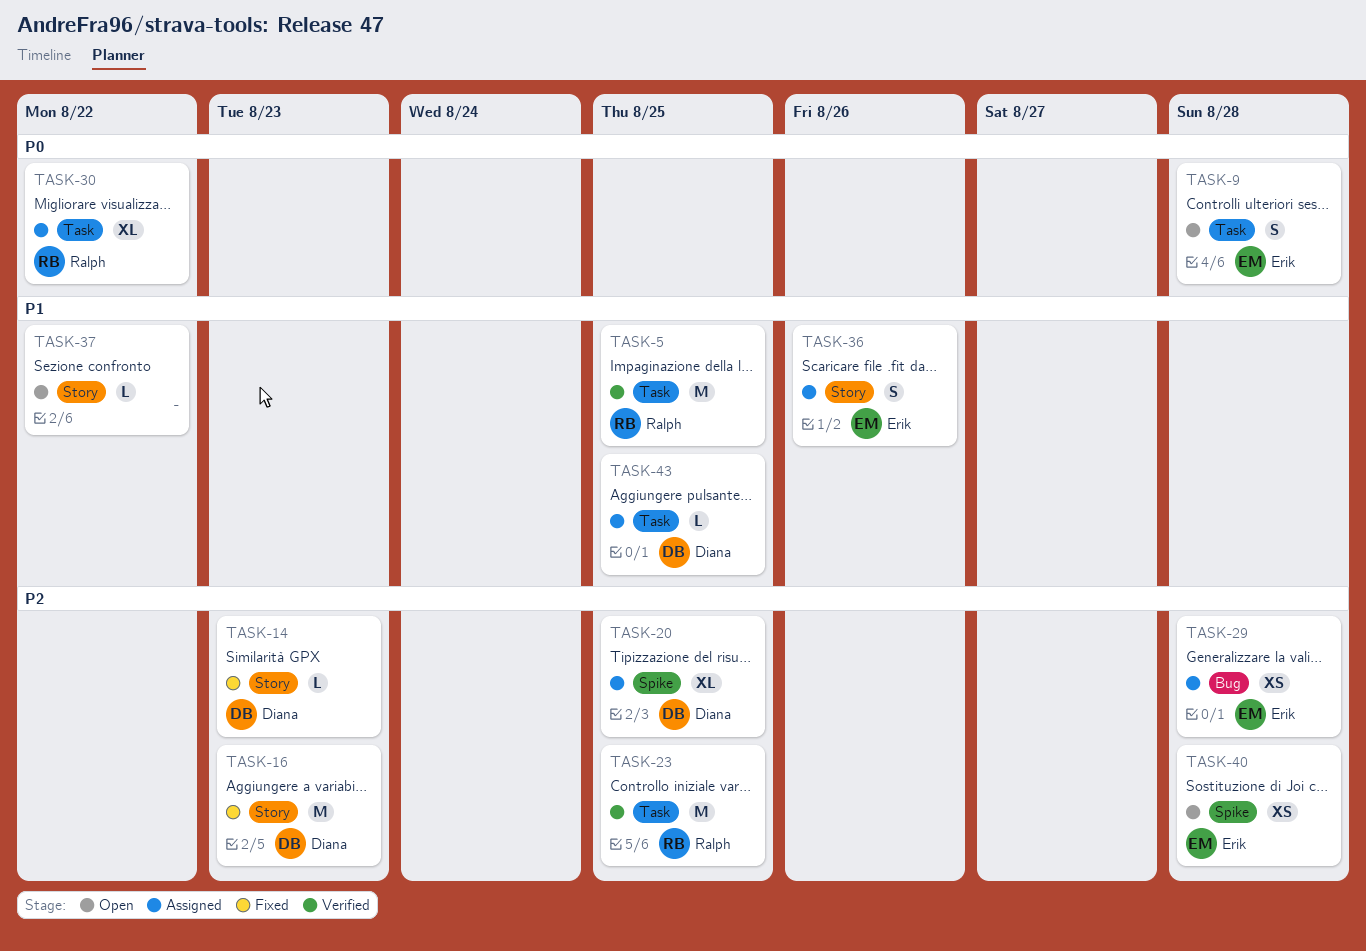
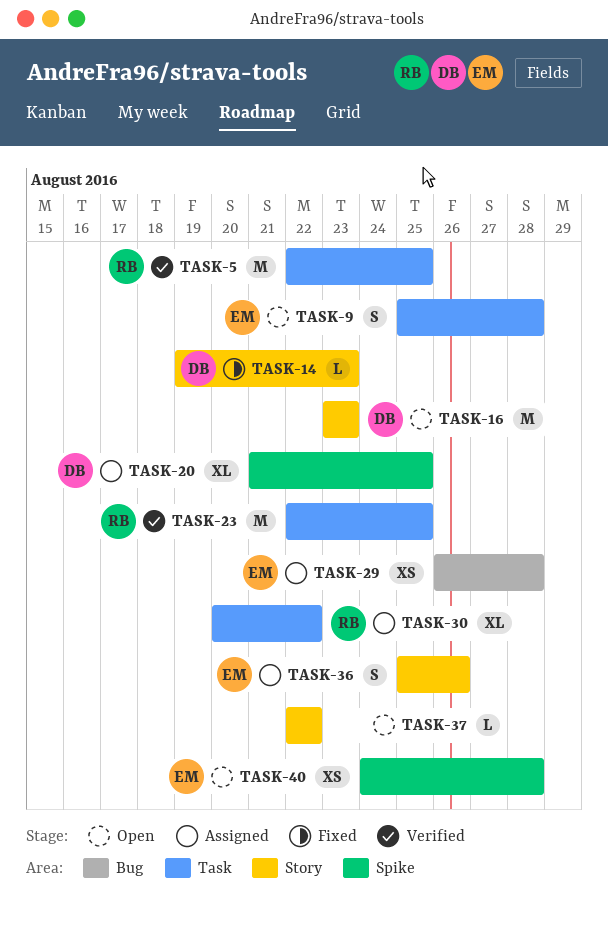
TASK-16, status: Fixed -> Open
TASK-43: present -> none

